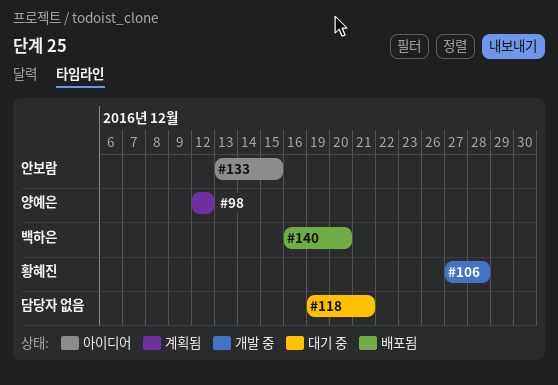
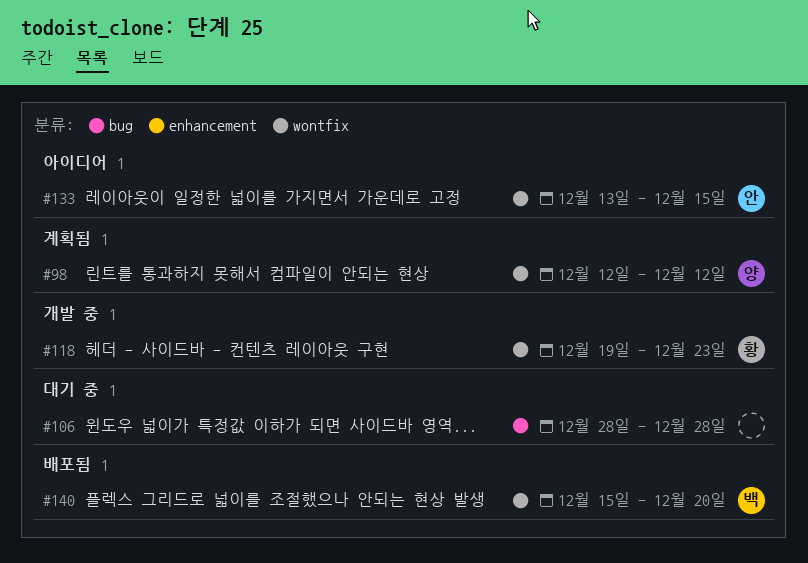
#106, status: 개발 중 -> 대기 중
#106, owner: 황혜진 -> none
#106, start: Dec 27 -> Dec 28
#118, status: 대기 중 -> 개발 중
#118, owner: none -> 황혜진
#118, due: Dec 21 -> Dec 23
#140, start: Dec 16 -> Dec 15

